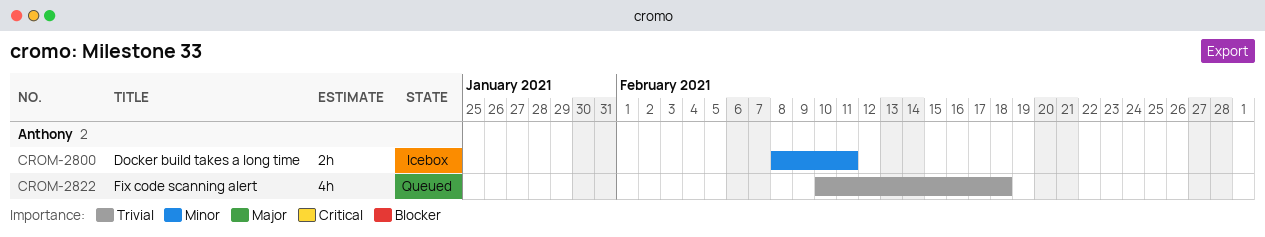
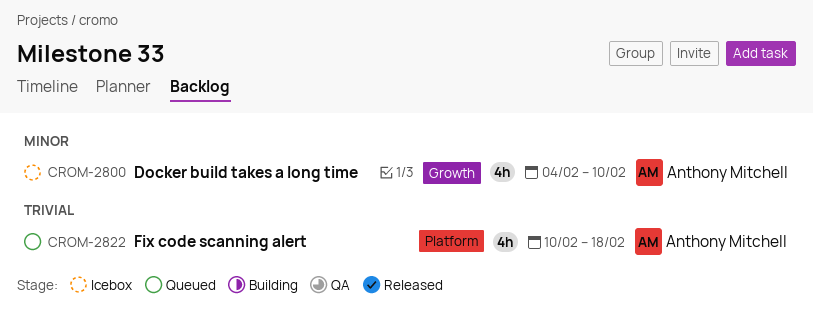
CROM-2800, estimate: 2h -> 4h
CROM-2800, start: Feb 8 -> Feb 4
CROM-2800, due: Feb 11 -> Feb 10

